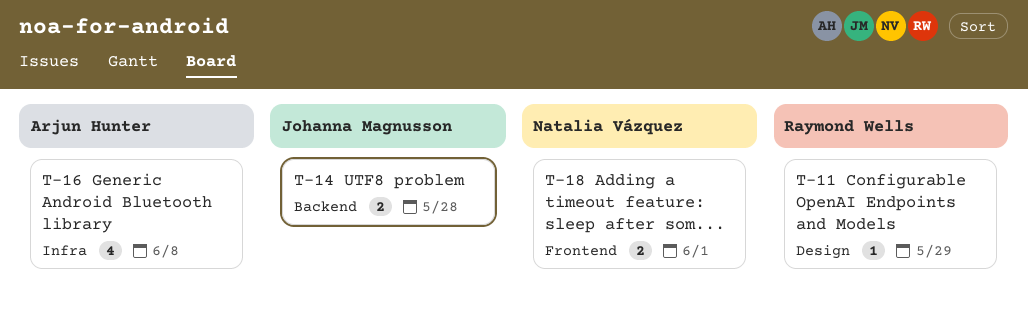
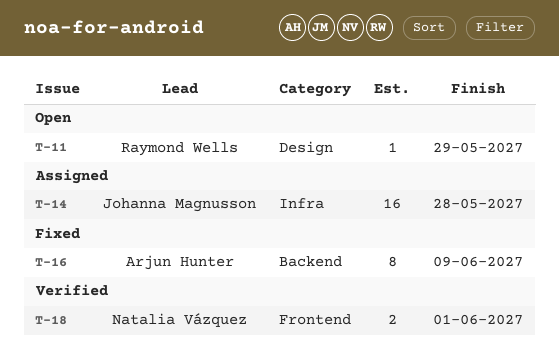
T-14, label: Backend -> Infra
T-14, estimate: 2 -> 16
T-16, label: Infra -> Backend
T-16, estimate: 4 -> 8
T-16, due: Jun 8 -> Jun 9

